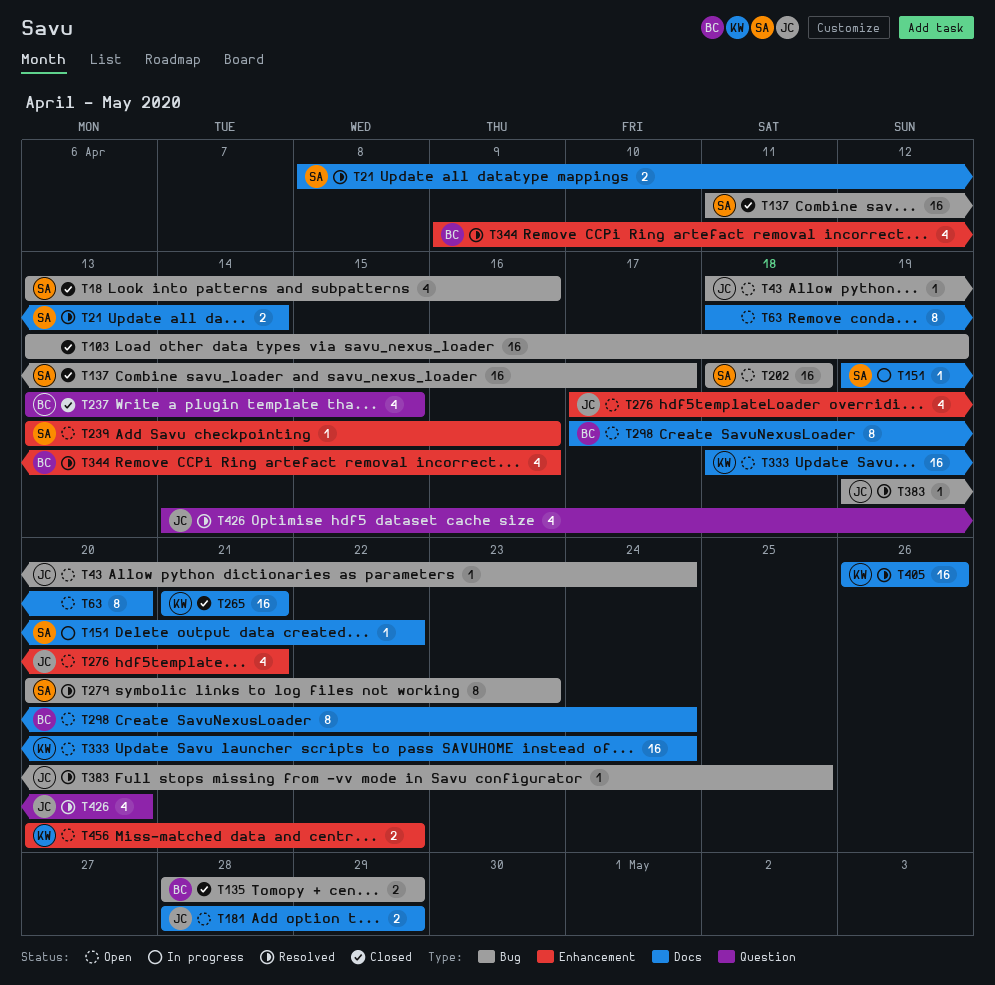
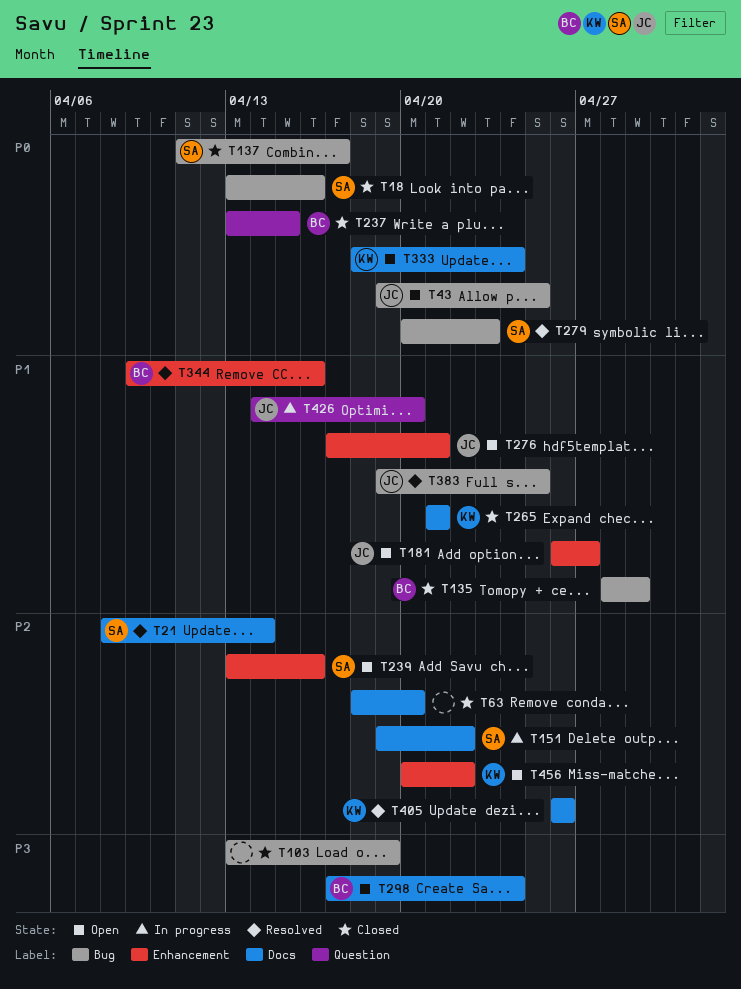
T43, start: Apr 18 -> Apr 19
T43, due: Apr 24 -> Apr 25
T63, status: Open -> Closed
T181, label: Docs -> Enhancement
T181, start: Apr 28 -> Apr 26
T181, due: Apr 29 -> Apr 27
T202: present -> none
T426, status: Resolved -> In progress

